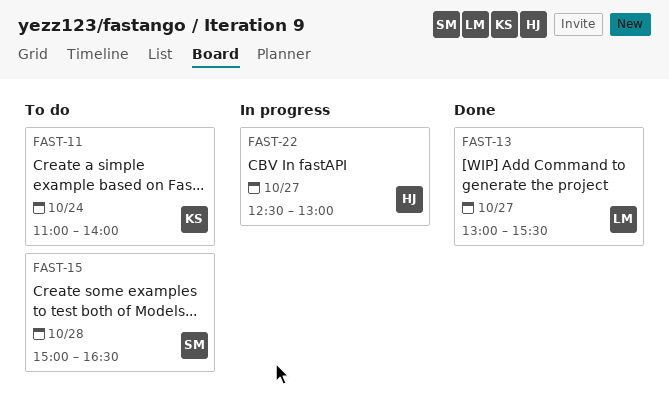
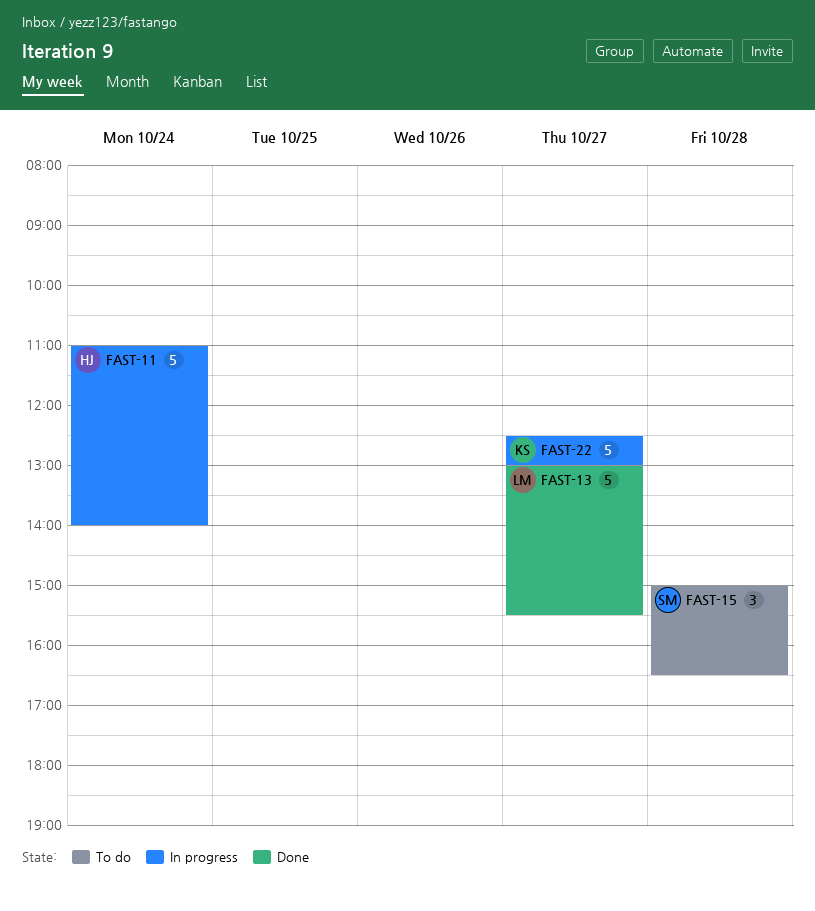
FAST-11, status: To do -> In progress
FAST-11, owner: KS -> HJ
FAST-22, owner: HJ -> KS

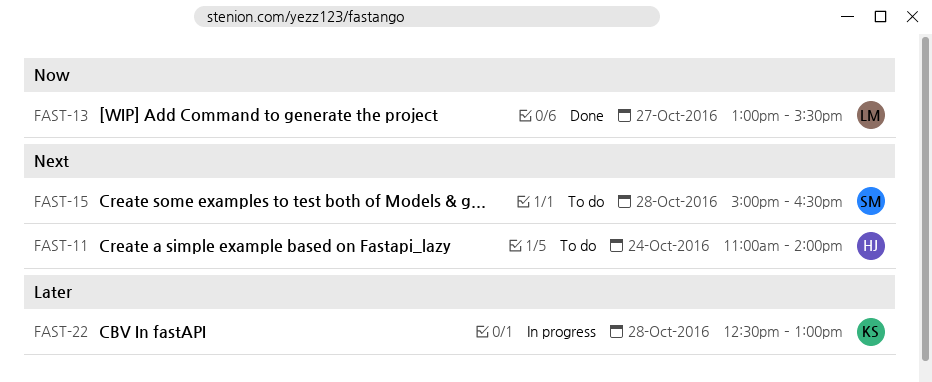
FAST-11, status: In progress -> To do
FAST-22, day: Oct 27 -> Oct 28

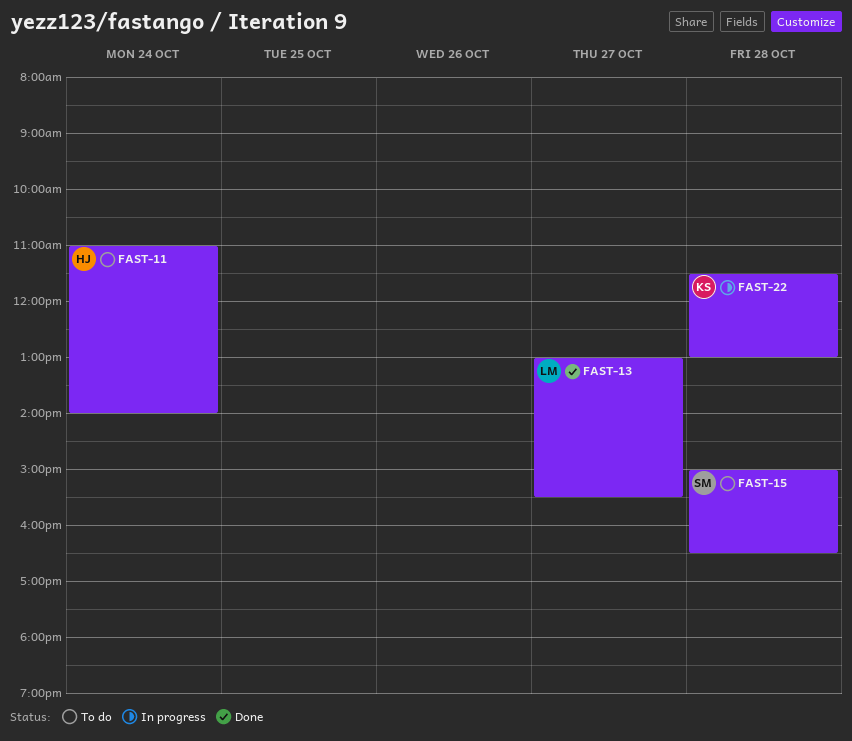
FAST-22, begins: 12:30 -> 11:30

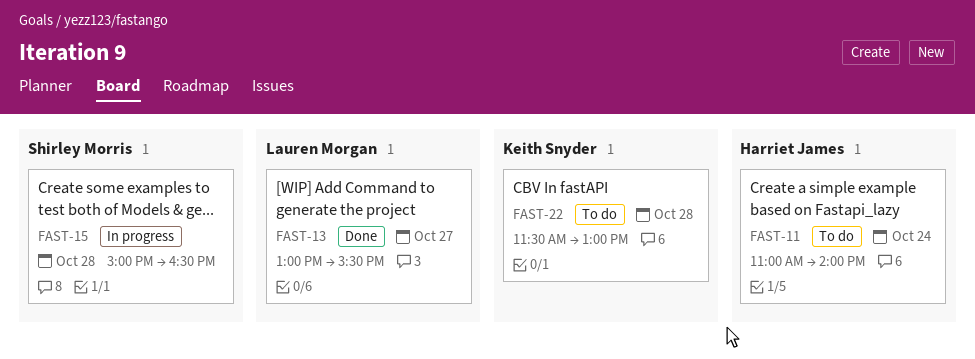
FAST-15, status: To do -> In progress
FAST-22, status: In progress -> To do

